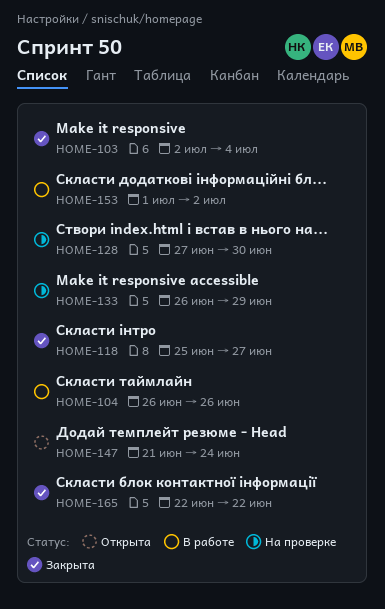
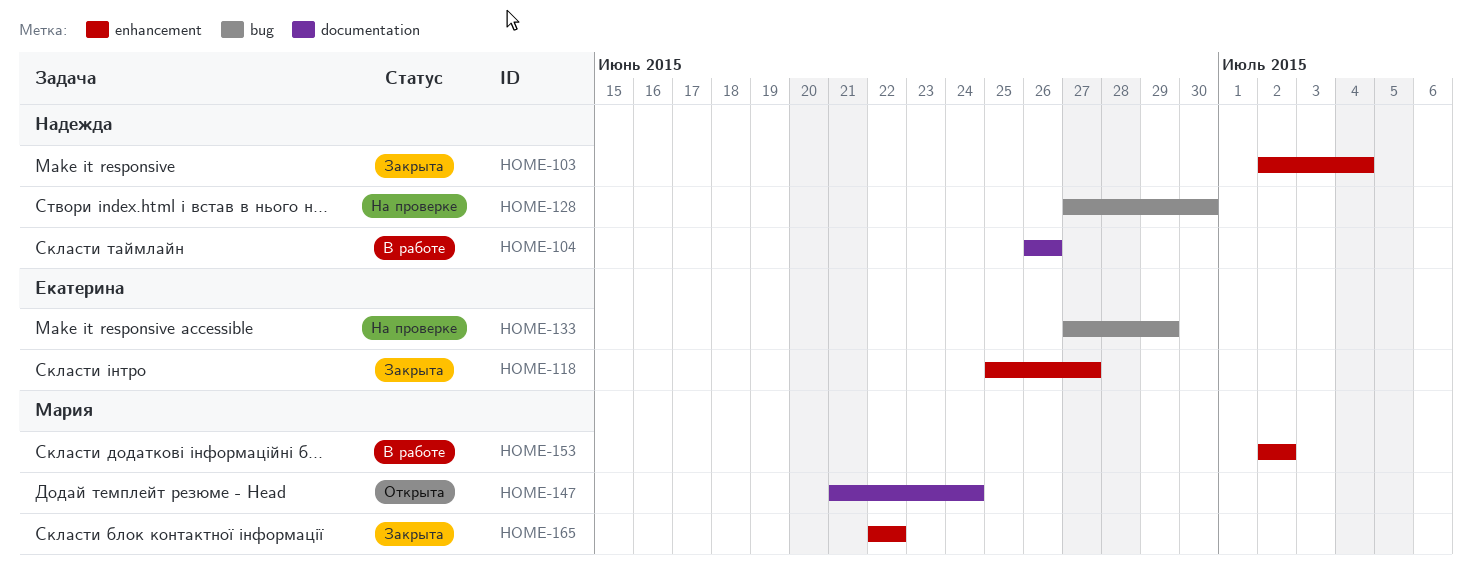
HOME-133, start: Jun 26 -> Jun 27
HOME-153, start: Jul 1 -> Jul 2

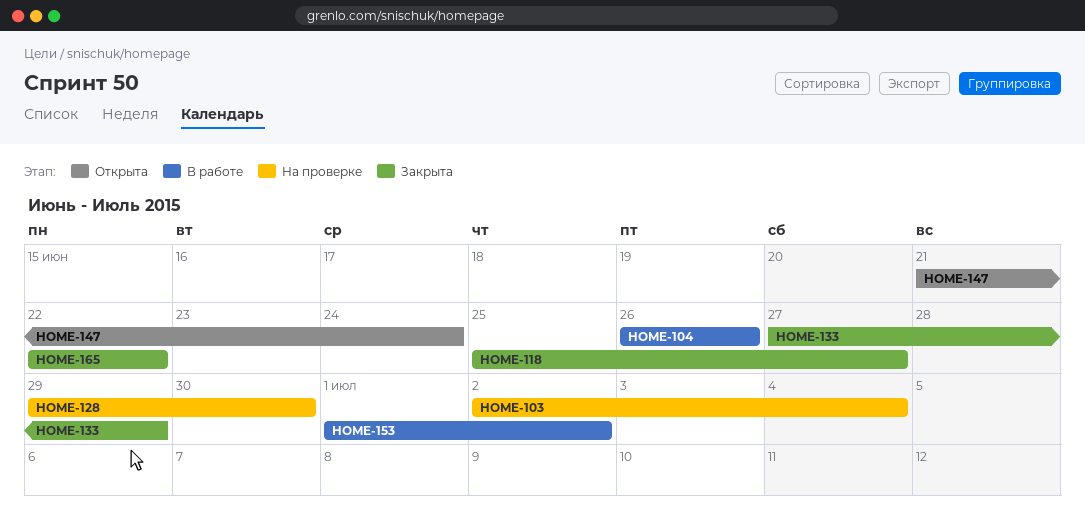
HOME-103, status: Закрыта -> На проверке
HOME-128, start: Jun 27 -> Jun 29
HOME-133, status: На проверке -> Закрыта
HOME-153, start: Jul 2 -> Jul 1

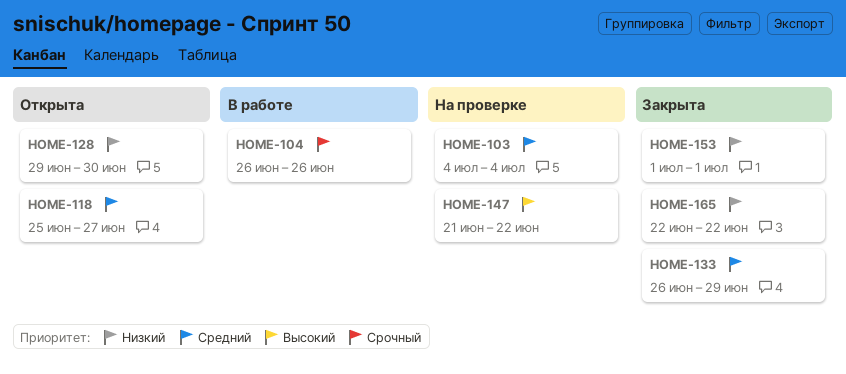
HOME-103, start: Jul 2 -> Jul 4
HOME-118, status: Закрыта -> Открыта
HOME-128, status: На проверке -> Открыта
HOME-133, start: Jun 27 -> Jun 26
HOME-147, status: Открыта -> На проверке
HOME-147, due: Jun 24 -> Jun 22
HOME-153, status: В работе -> Закрыта
HOME-153, due: Jul 2 -> Jul 1

